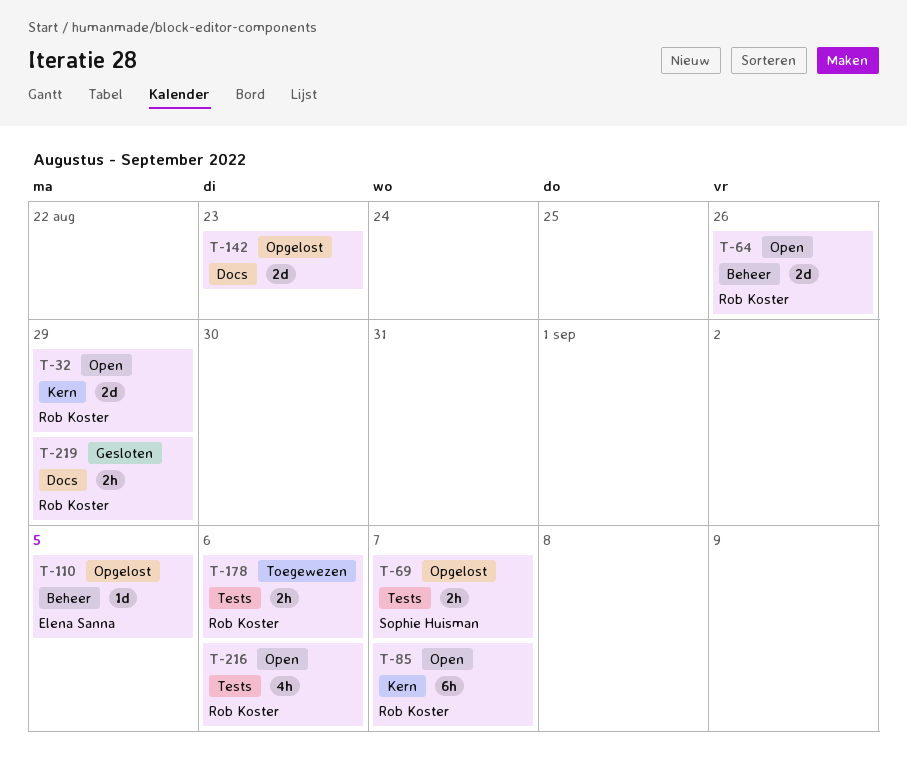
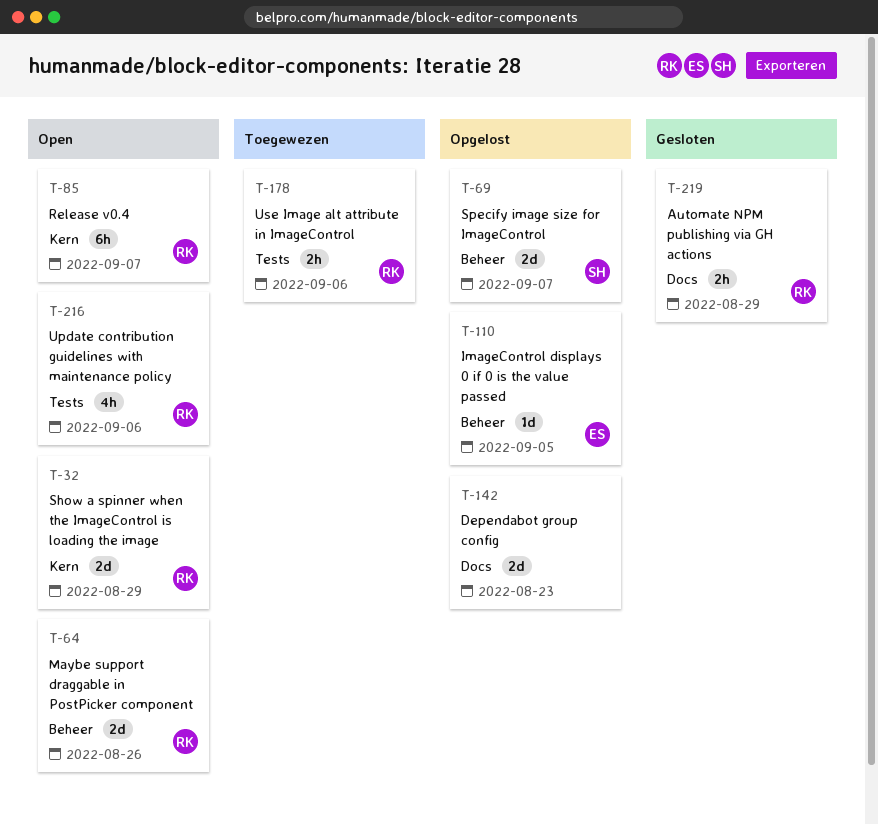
T-69, label: Tests -> Beheer
T-69, estimate: 2h -> 2d

